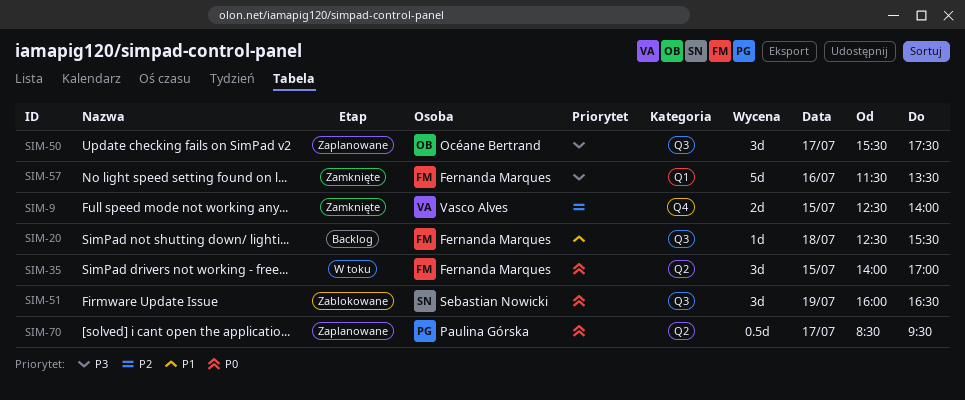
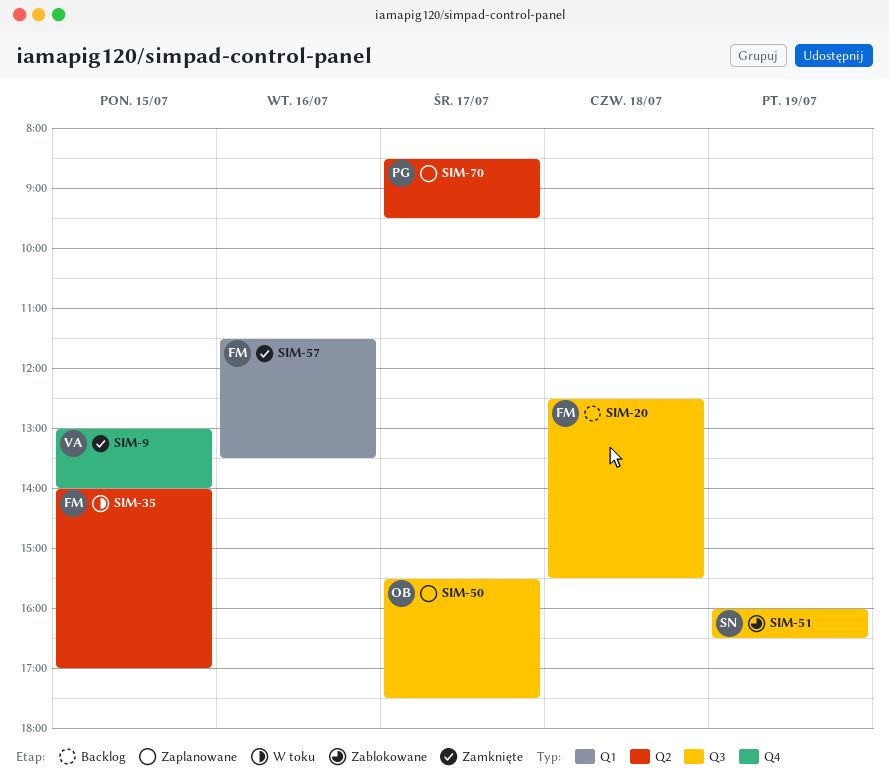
SIM-9, begins: 12:30 -> 13:00

